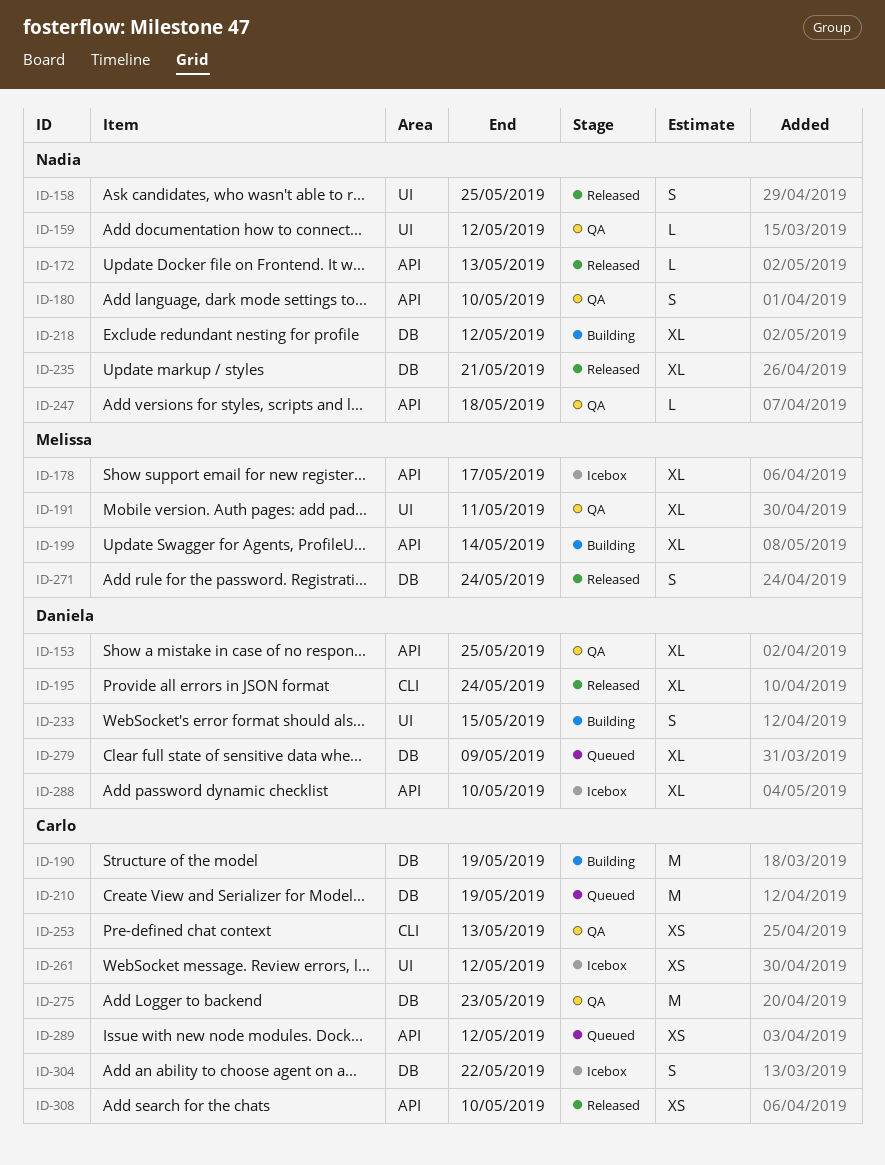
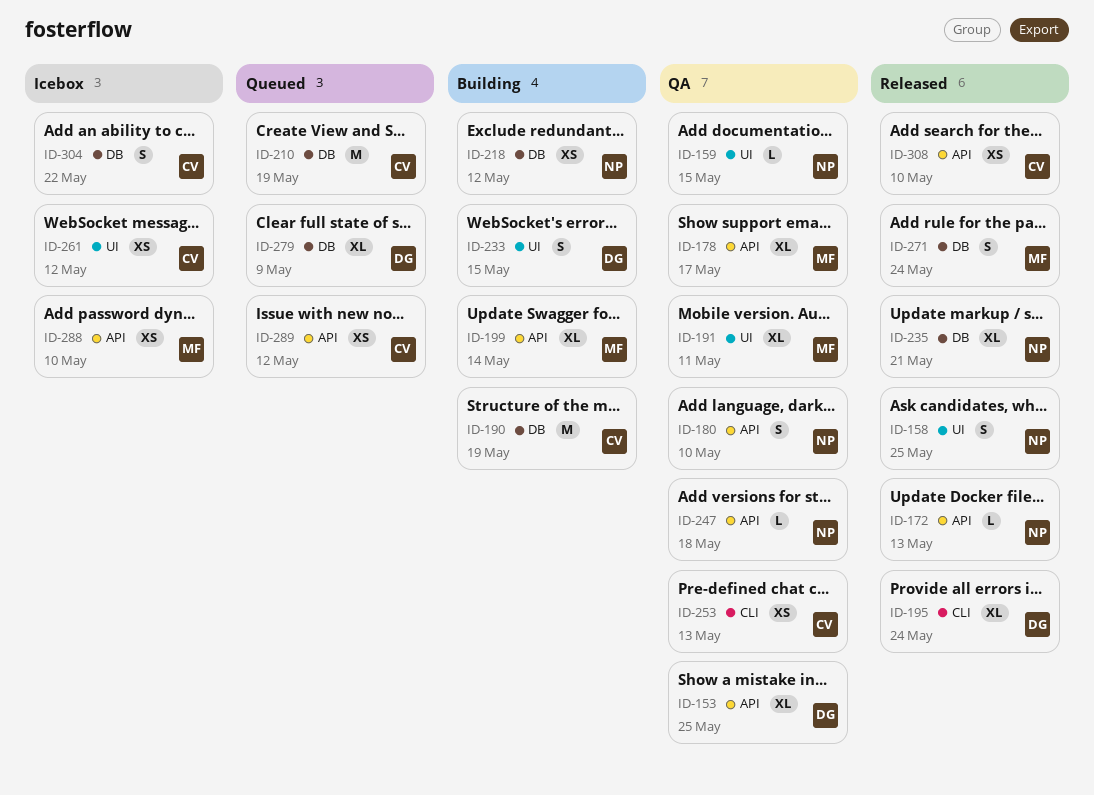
ID-159, due: May 12 -> May 15
ID-178, status: Icebox -> QA
ID-218, estimate: XL -> XS
ID-275: present -> none
ID-288, owner: Daniela -> Melissa
ID-288, estimate: XL -> XS

